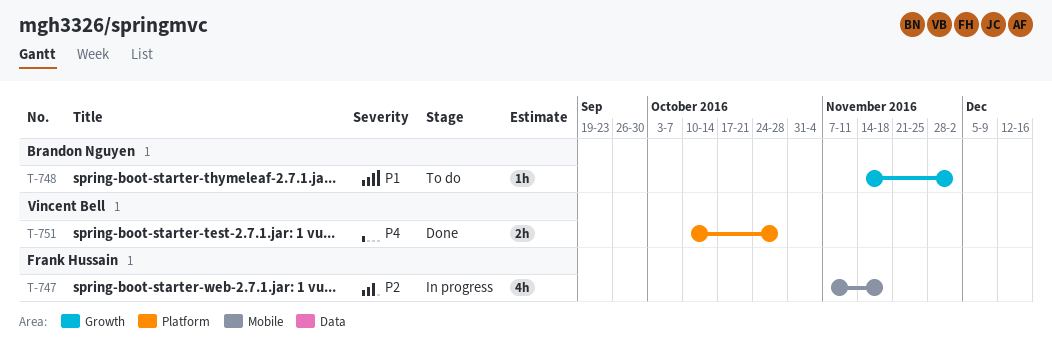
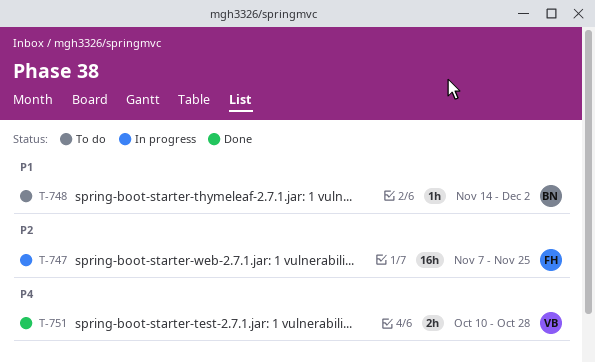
T-747, estimate: 4h -> 16h
T-747, due: Nov 18 -> Nov 25

